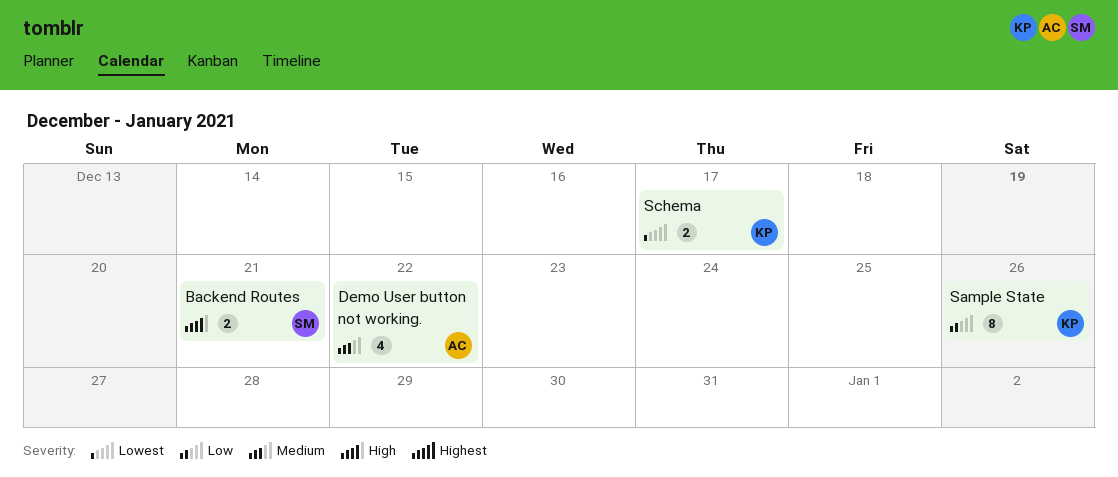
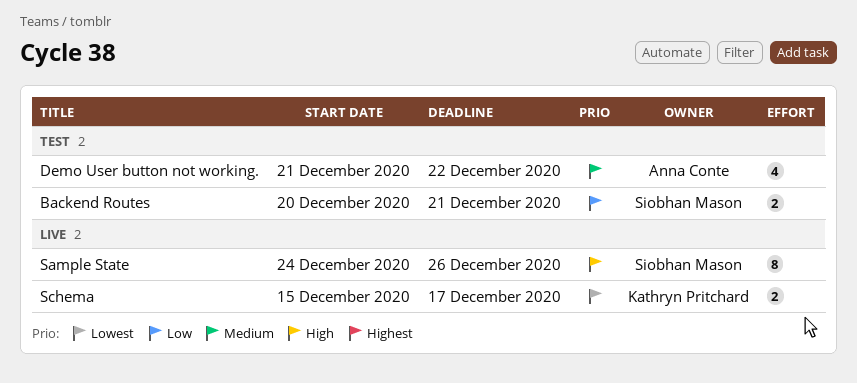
Backend Routes, priority: High -> Low
Sample State, owner: Kathryn Pritchard -> Siobhan Mason
Sample State, priority: Low -> High

